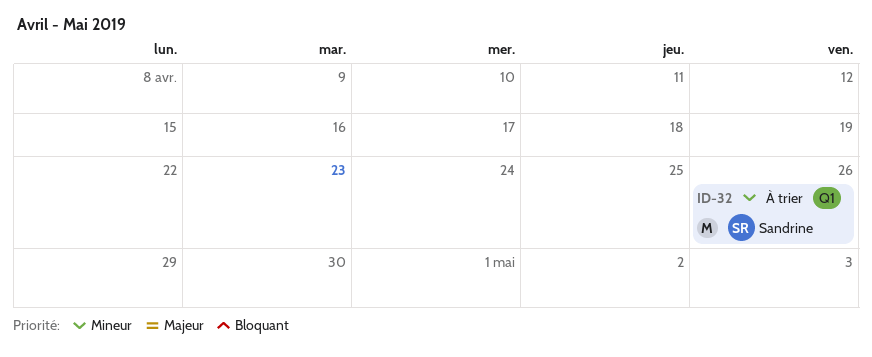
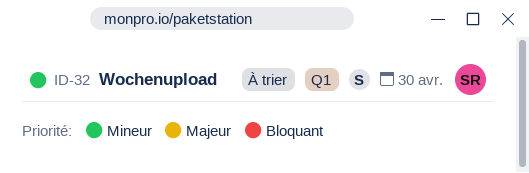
ID-32, estimate: M -> S
ID-32, due: Apr 26 -> Apr 30

